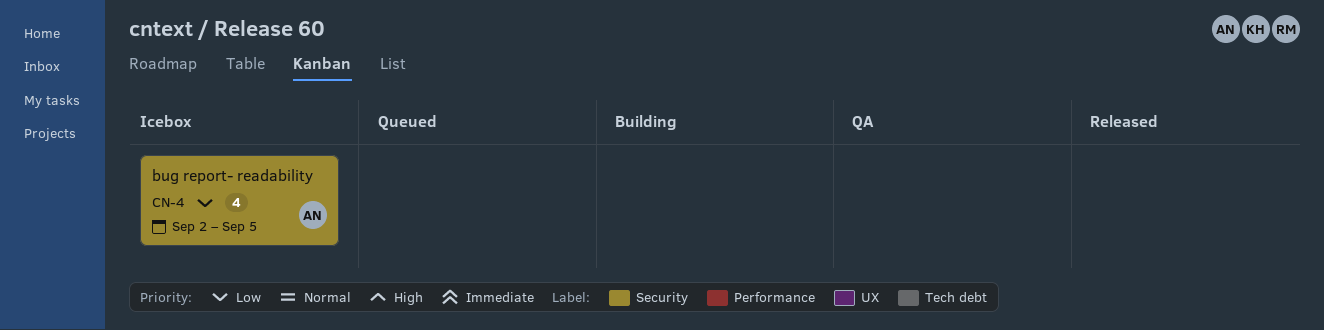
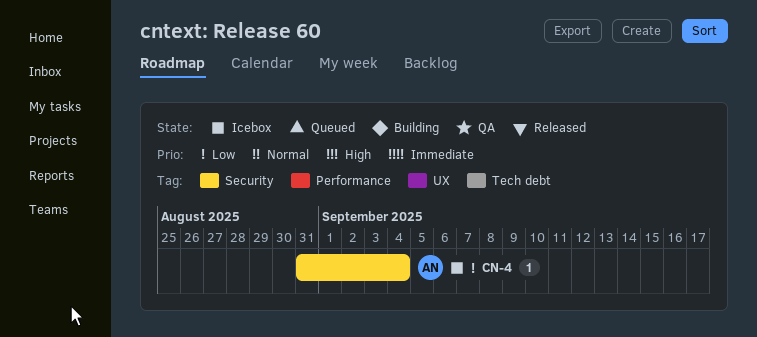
CN-4, estimate: 4 -> 1
CN-4, start: Sep 2 -> Aug 31
CN-4, due: Sep 5 -> Sep 4

